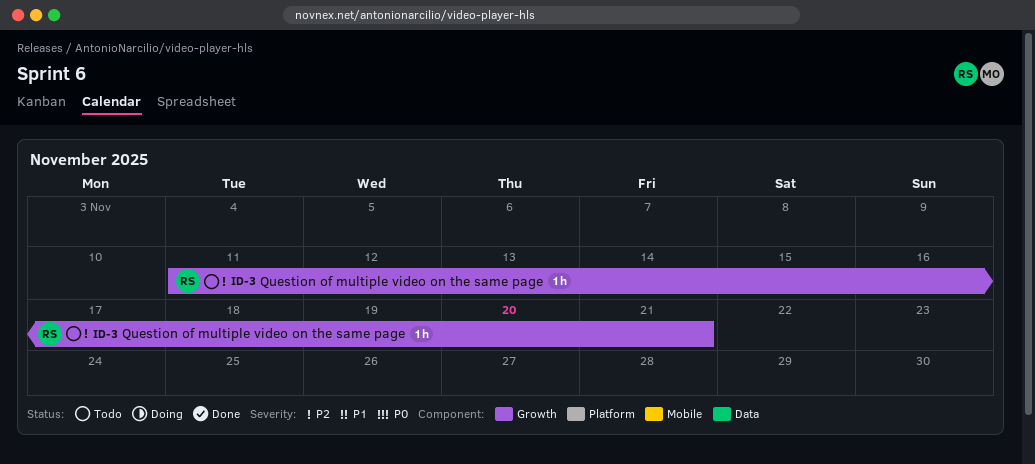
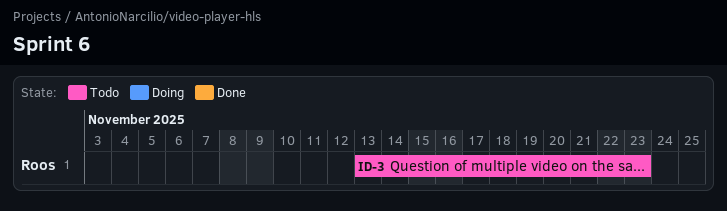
ID-3, start: Nov 11 -> Nov 13
ID-3, due: Nov 21 -> Nov 23

